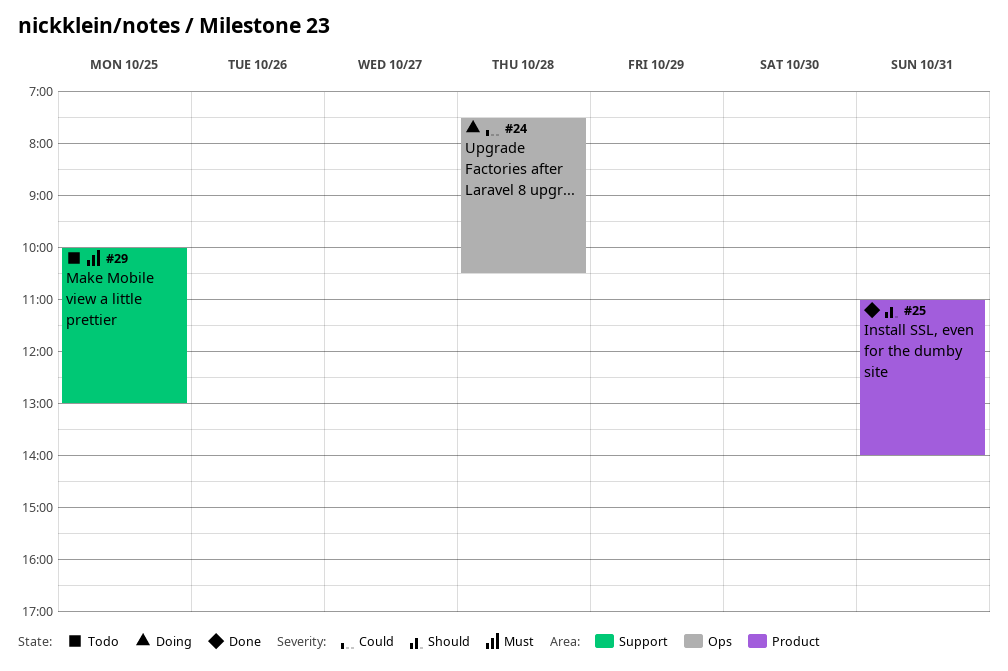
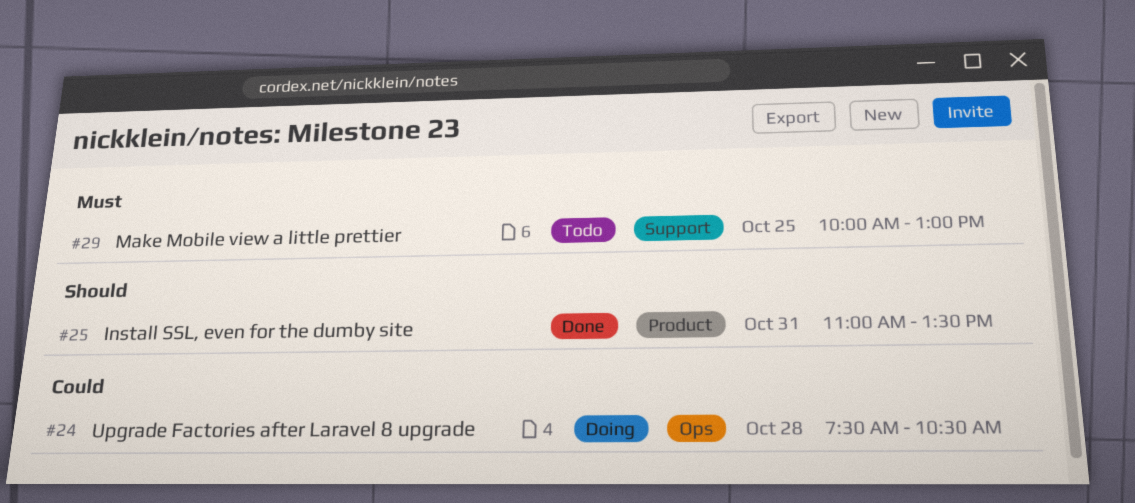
#25, ends: 14:00 -> 13:30

